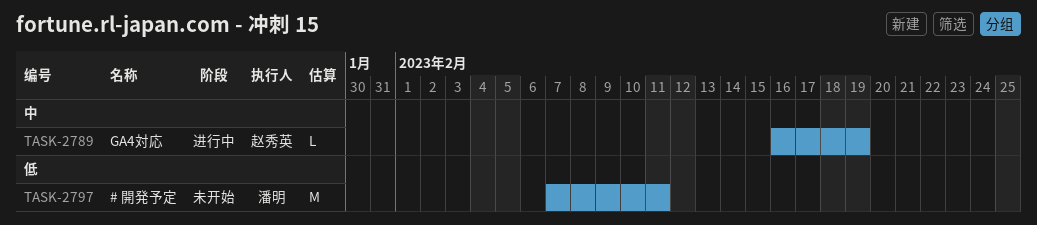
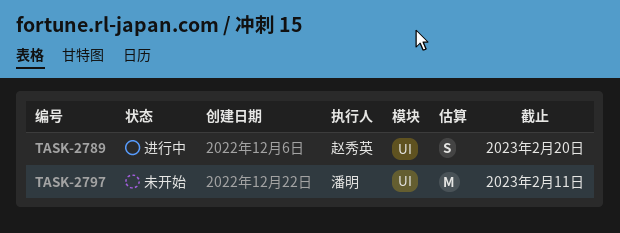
TASK-2789, estimate: L -> S
TASK-2789, due: Feb 19 -> Feb 20

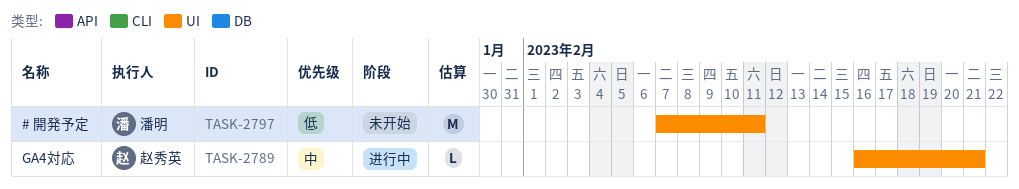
TASK-2789, estimate: S -> L
TASK-2789, due: Feb 20 -> Feb 21

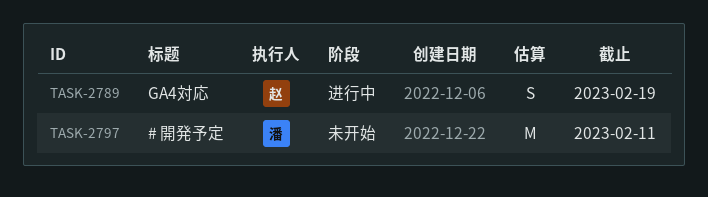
TASK-2789, estimate: L -> S
TASK-2789, due: Feb 21 -> Feb 19

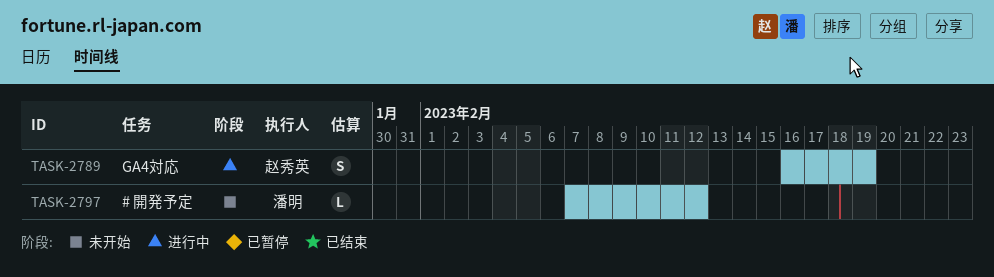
TASK-2797, estimate: M -> L
TASK-2797, due: Feb 11 -> Feb 12

